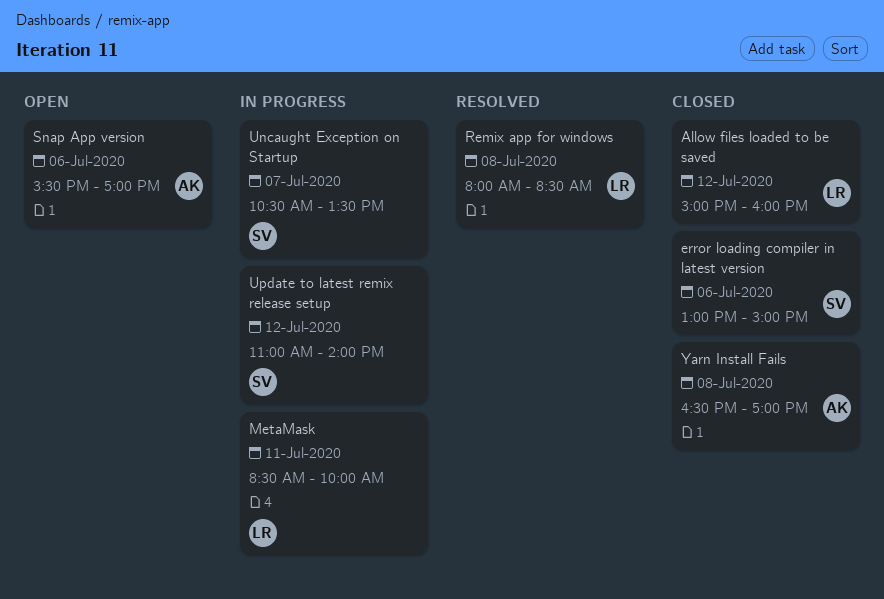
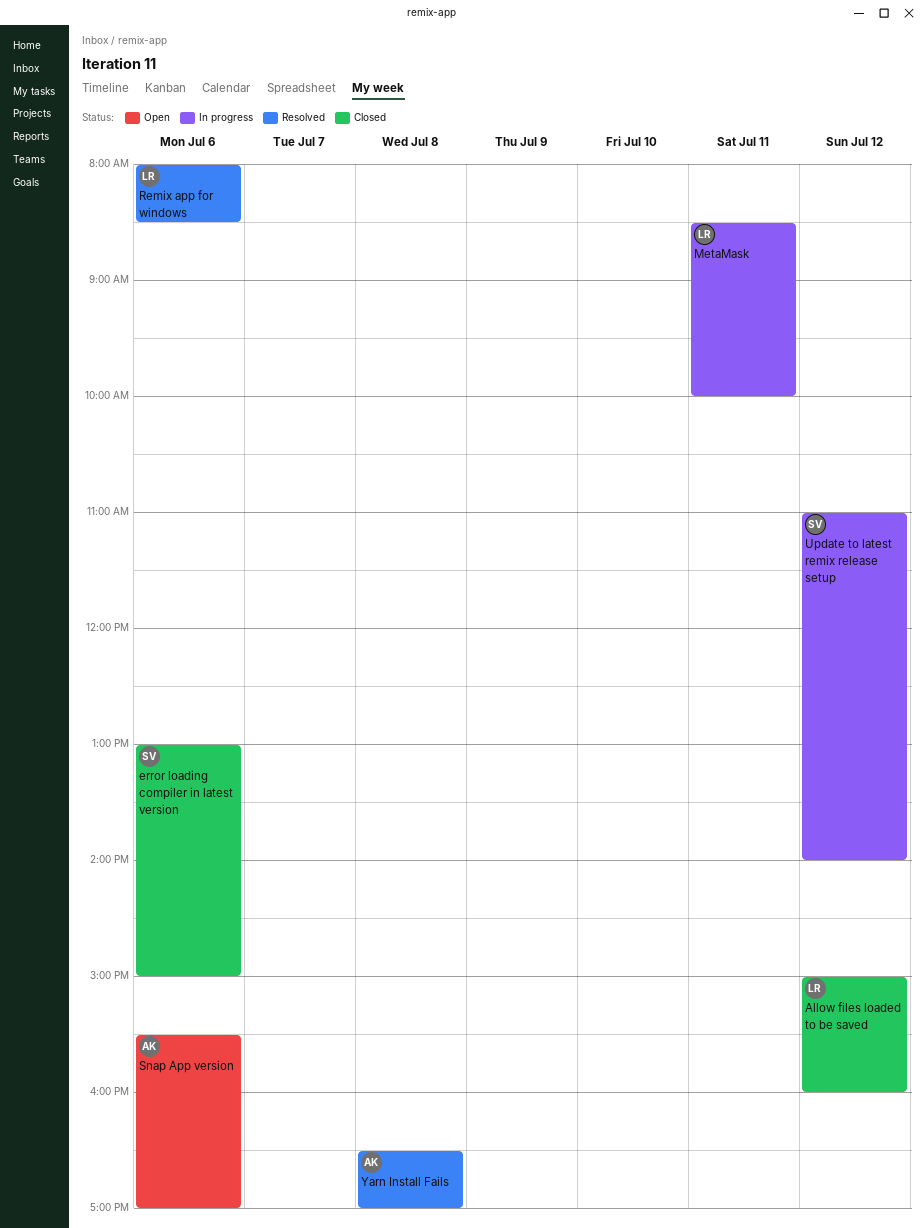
Remix app for windows, day: Jul 8 -> Jul 6
Uncaught Exception on Startup: present -> none
Yarn Install Fails, status: Closed -> Resolved

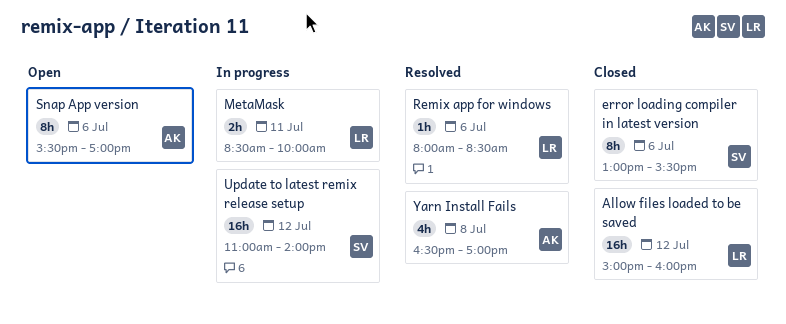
error loading compiler in latest version, ends: 15:00 -> 15:30

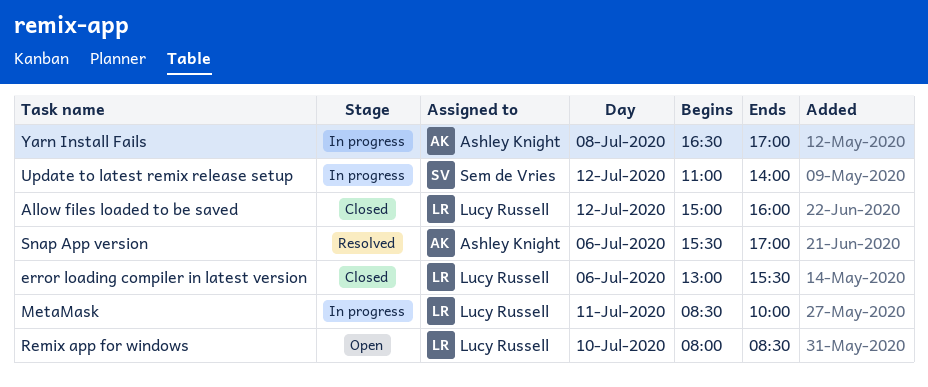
error loading compiler in latest version, owner: Sem de Vries -> Lucy Russell
Remix app for windows, status: Resolved -> Open
Remix app for windows, day: Jul 6 -> Jul 10
Snap App version, status: Open -> Resolved
Yarn Install Fails, status: Resolved -> In progress

